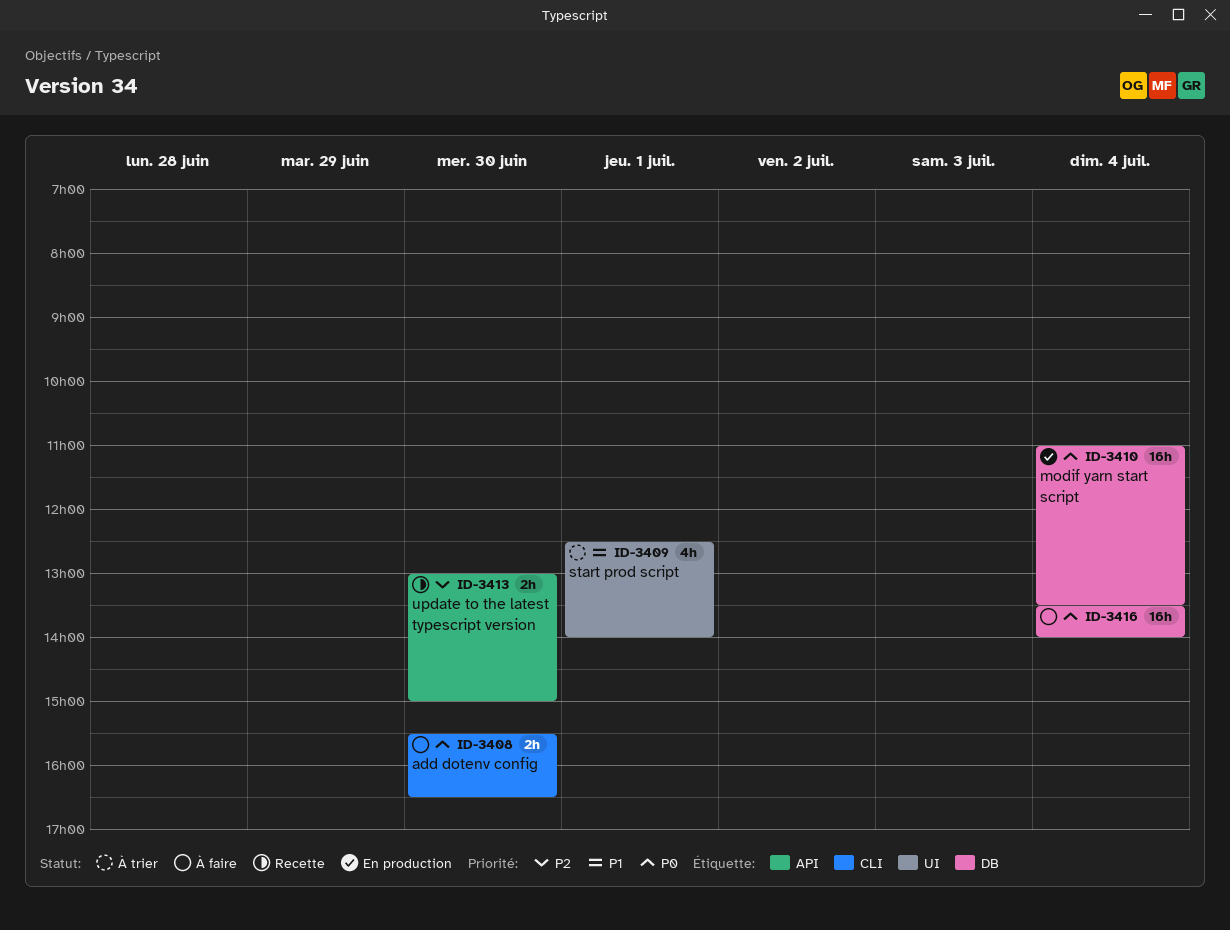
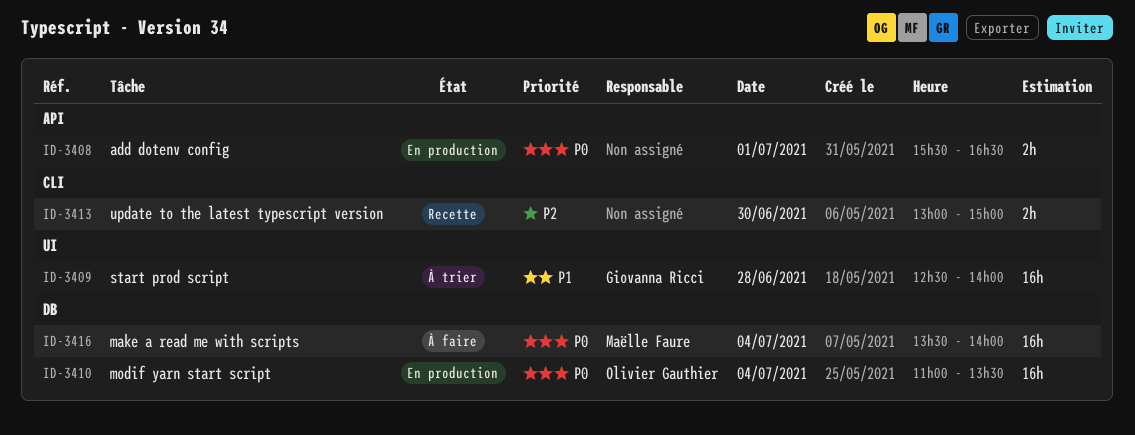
ID-3408, status: À faire -> En production
ID-3408, label: CLI -> API
ID-3408, day: Jun 30 -> Jul 1
ID-3409, estimate: 4h -> 16h
ID-3409, day: Jul 1 -> Jun 28
ID-3413, label: API -> CLI

